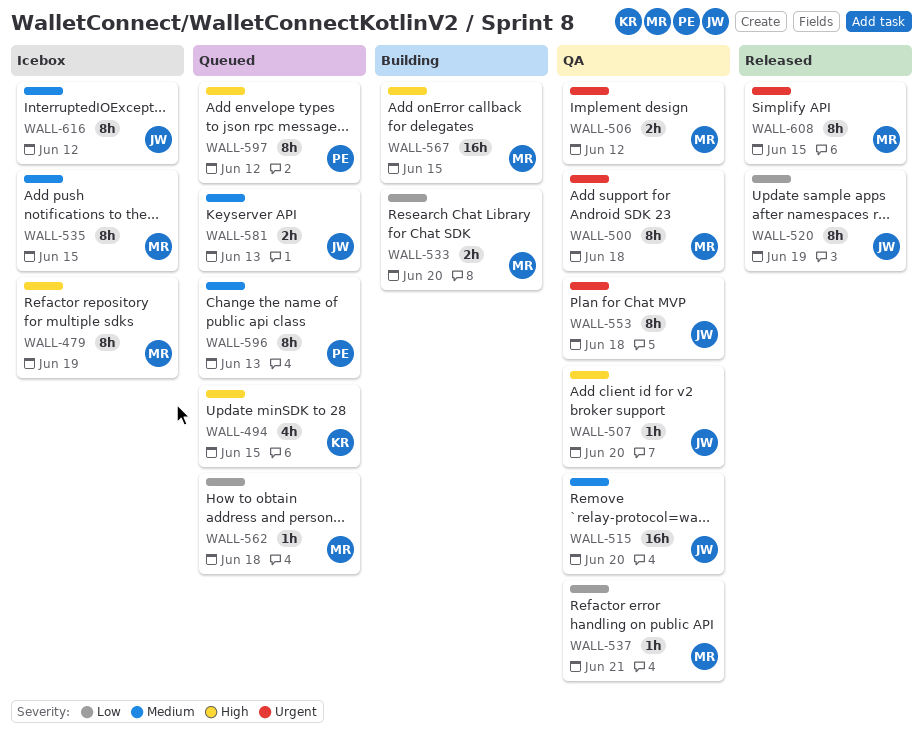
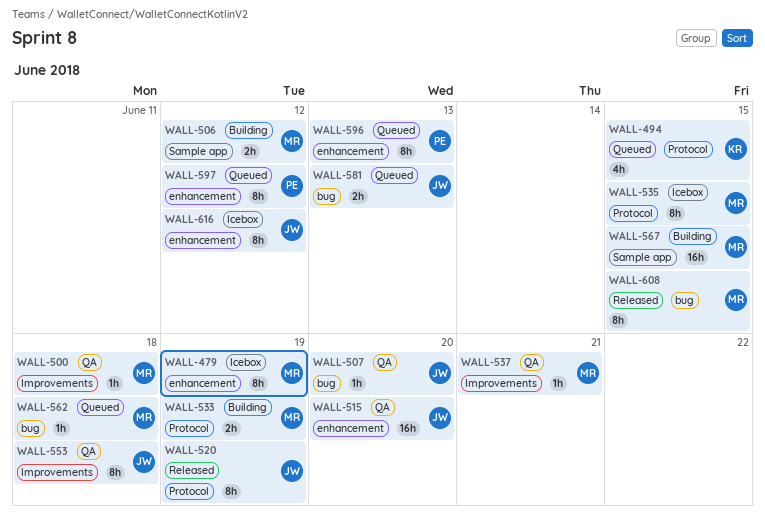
WALL-500, estimate: 8h -> 1h
WALL-506, status: QA -> Building
WALL-533, due: Jun 20 -> Jun 19

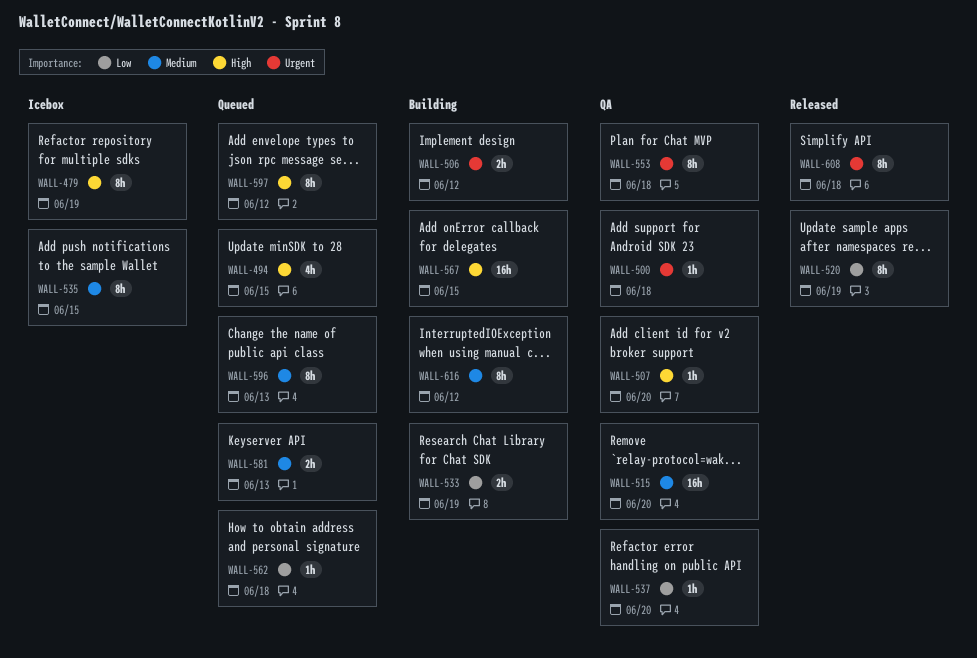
WALL-537, due: Jun 21 -> Jun 20
WALL-608, due: Jun 15 -> Jun 18
WALL-616, status: Icebox -> Building

